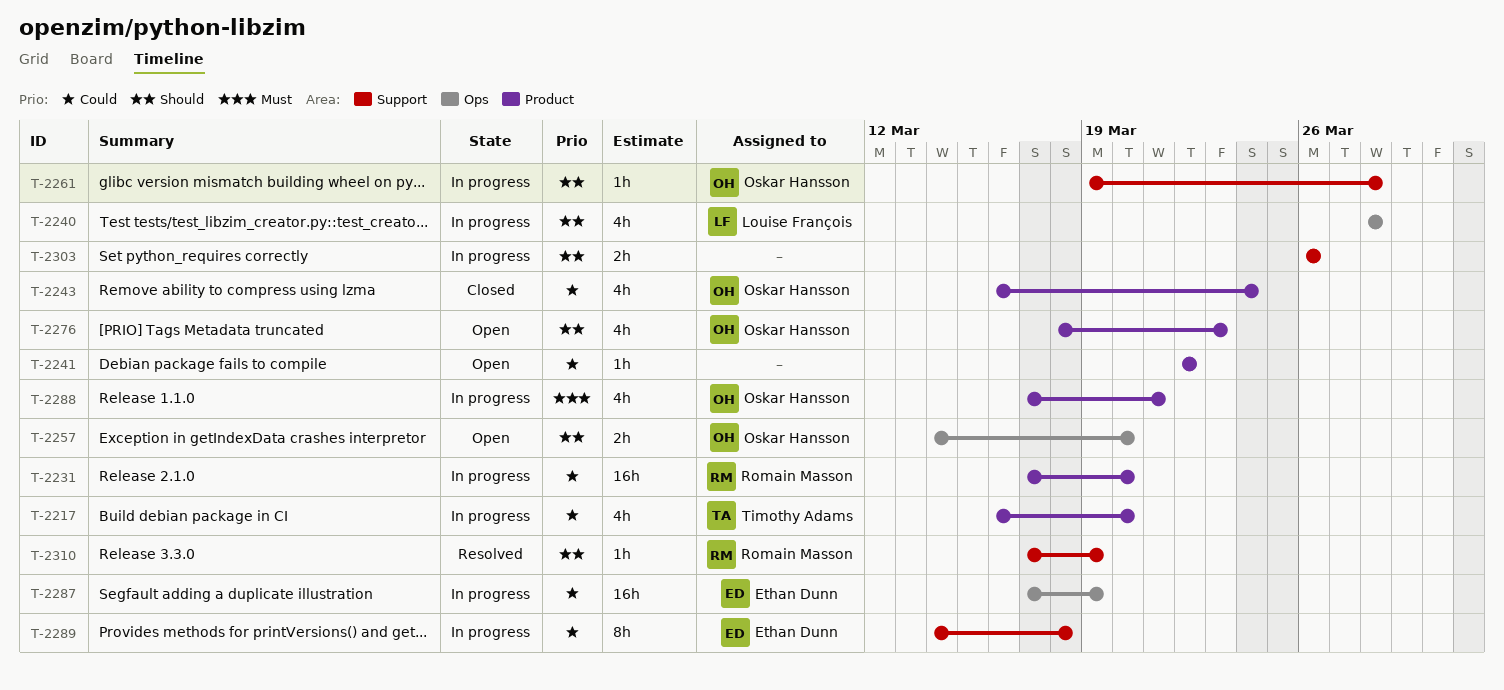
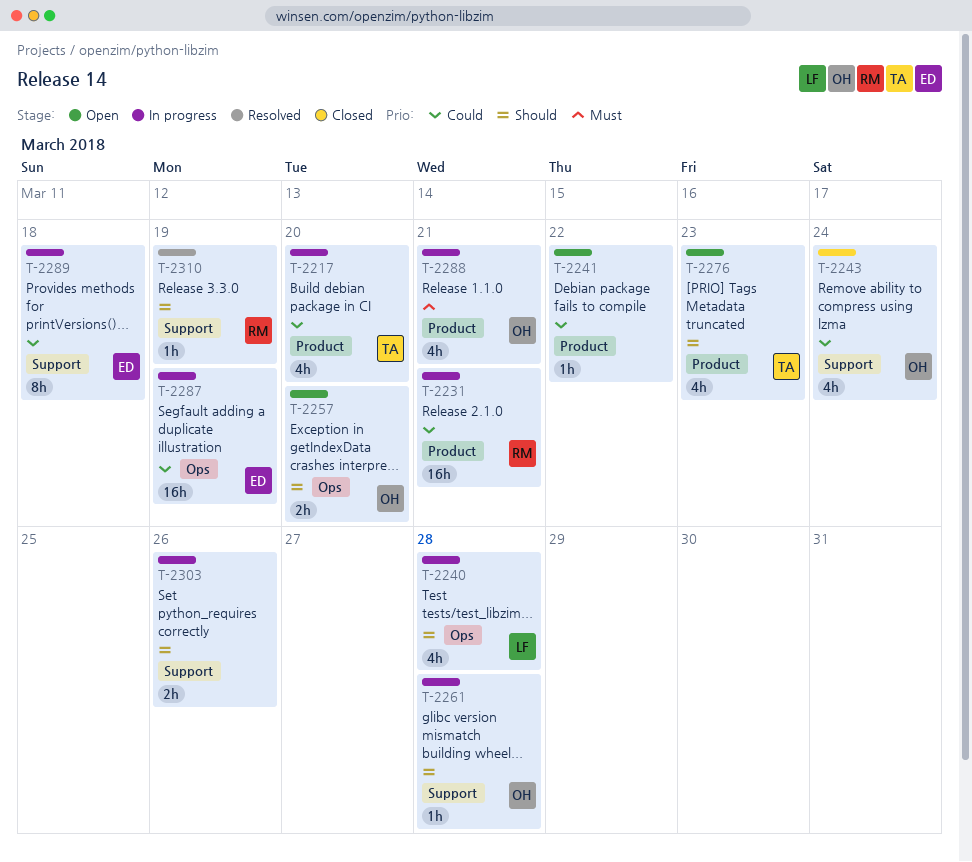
T-2231, due: Mar 20 -> Mar 21
T-2243, label: Product -> Support
T-2276, owner: Oskar Hansson -> Timothy Adams

